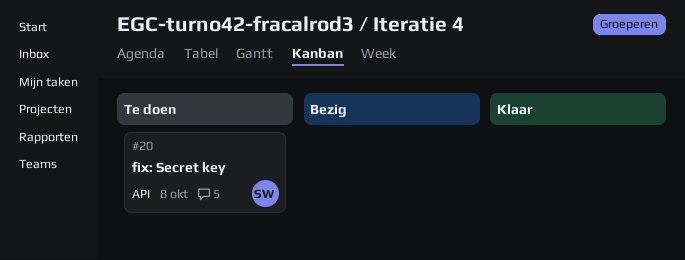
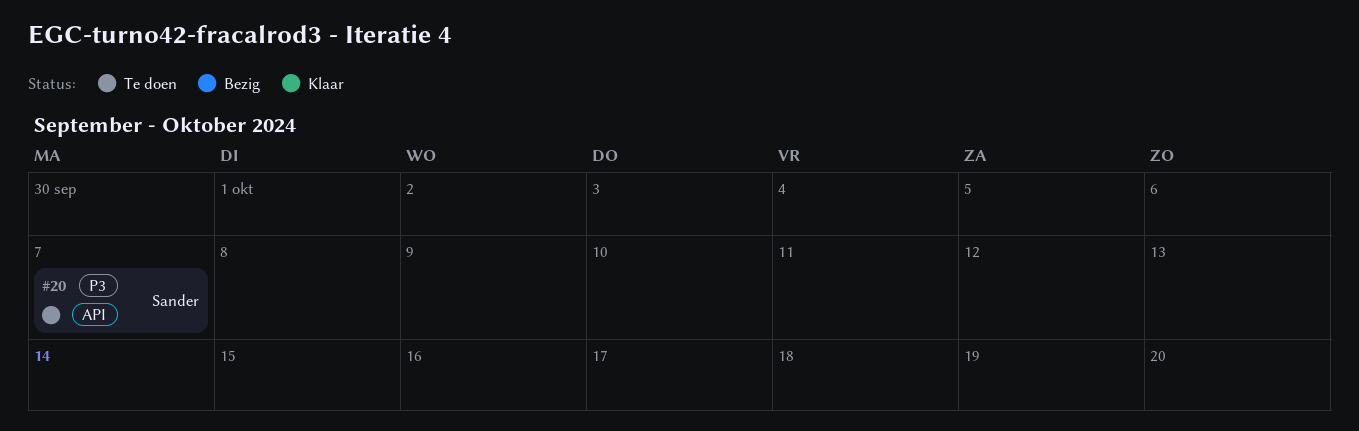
#20, due: Oct 8 -> Oct 7

